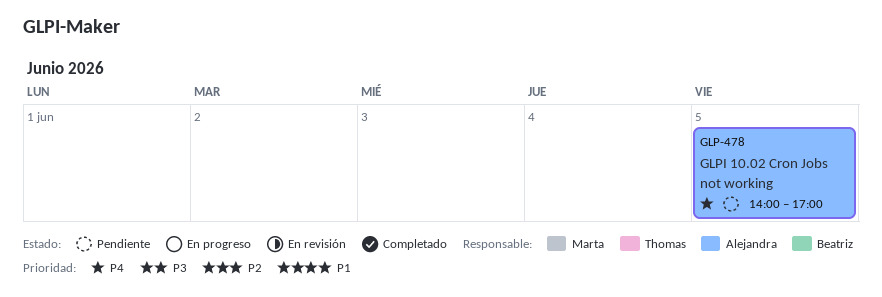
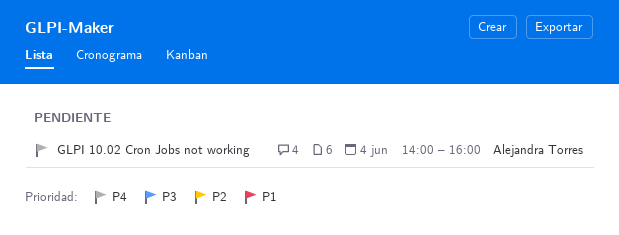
GLPI 10.02 Cron Jobs not working, day: Jun 5 -> Jun 4
GLPI 10.02 Cron Jobs not working, ends: 17:00 -> 16:00

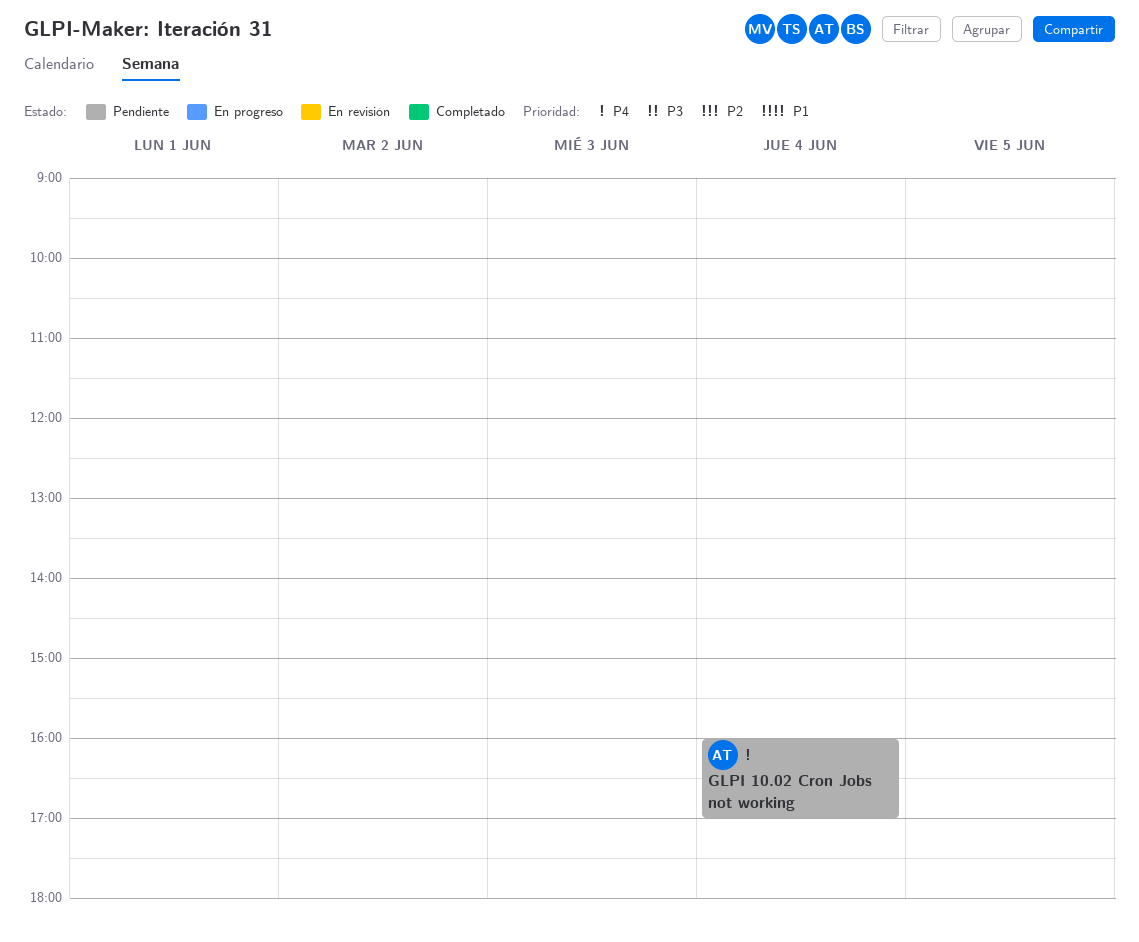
GLPI 10.02 Cron Jobs not working, begins: 14:00 -> 16:00
GLPI 10.02 Cron Jobs not working, ends: 16:00 -> 17:00

